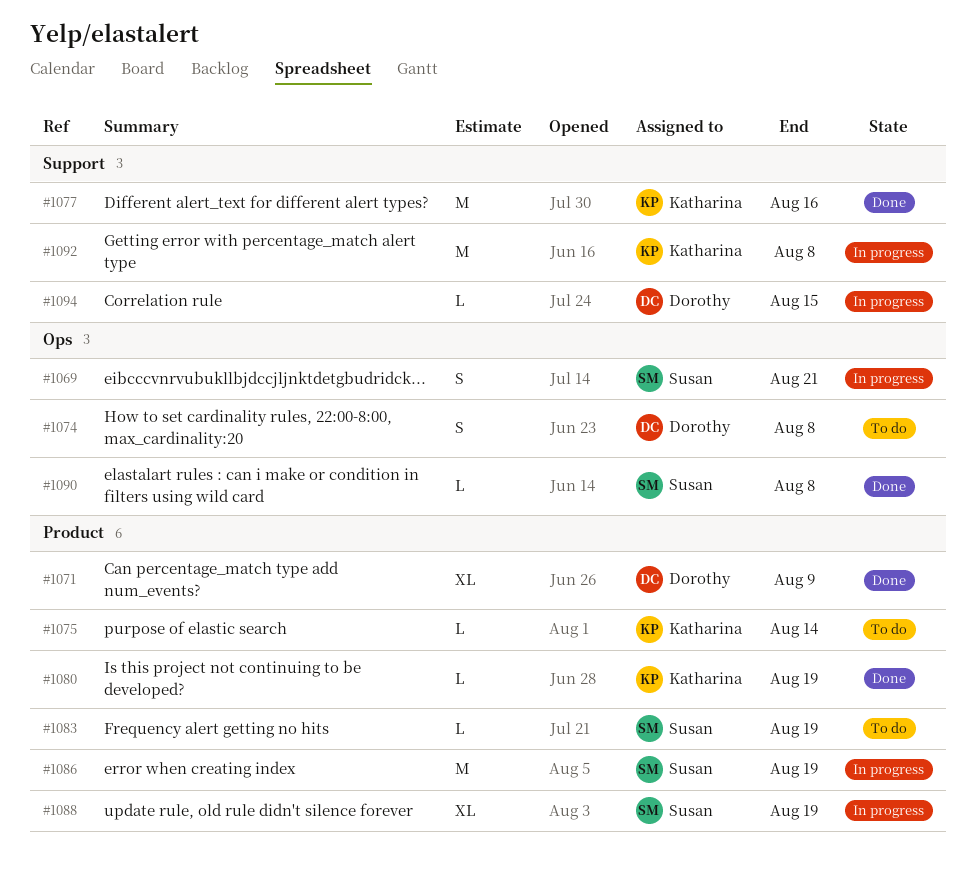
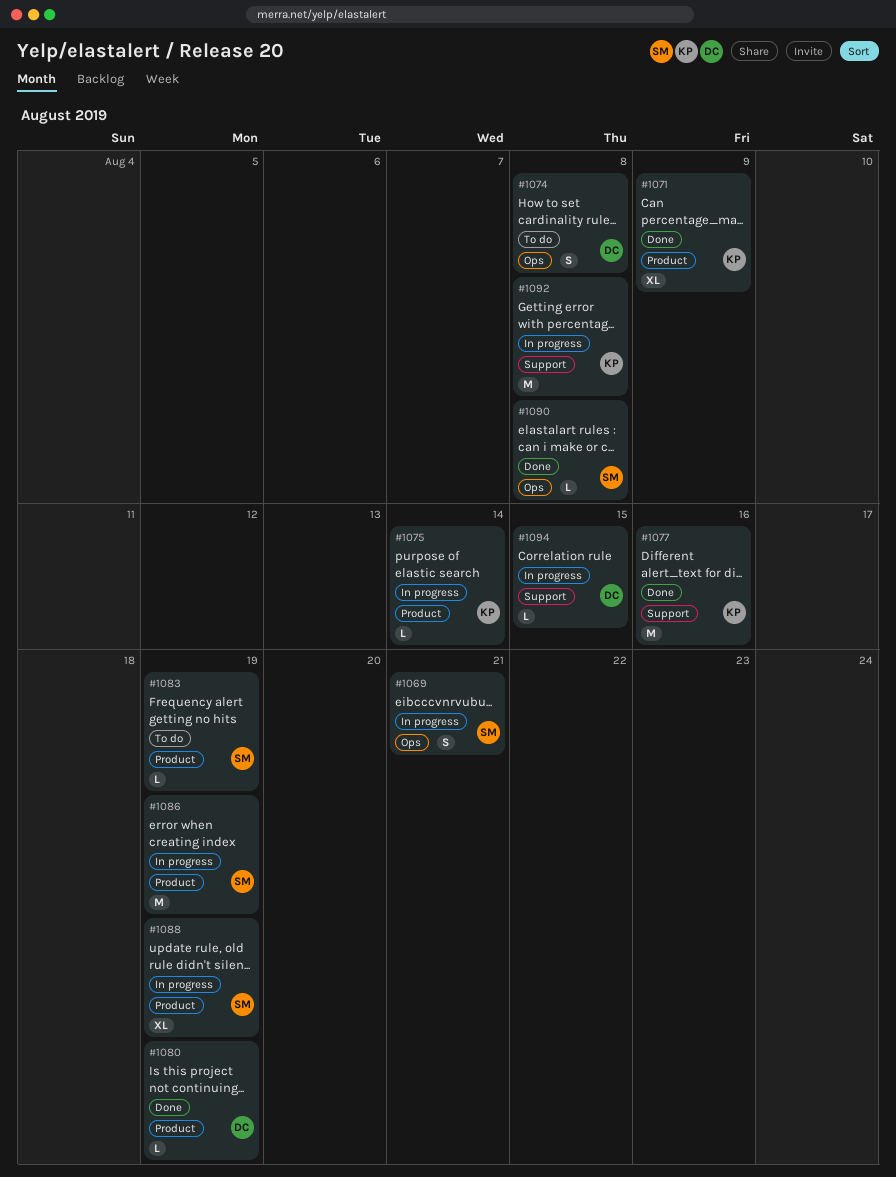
#1071, owner: Dorothy -> Katharina
#1075, status: To do -> In progress
#1080, owner: Katharina -> Dorothy

